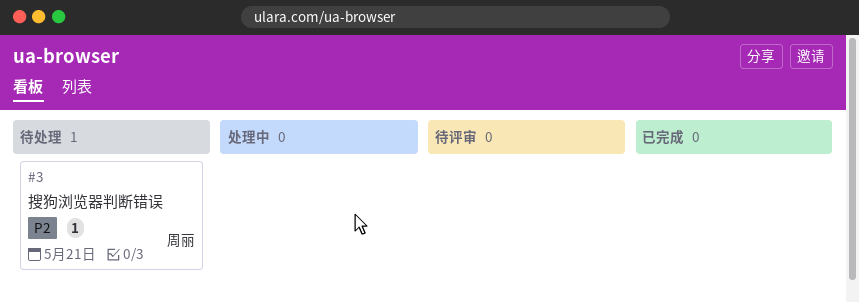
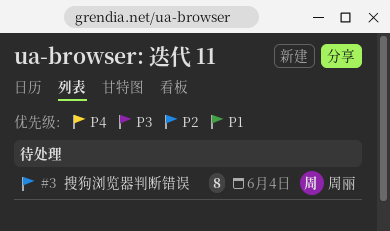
#3, estimate: 1 -> 8
#3, due: May 21 -> Jun 4

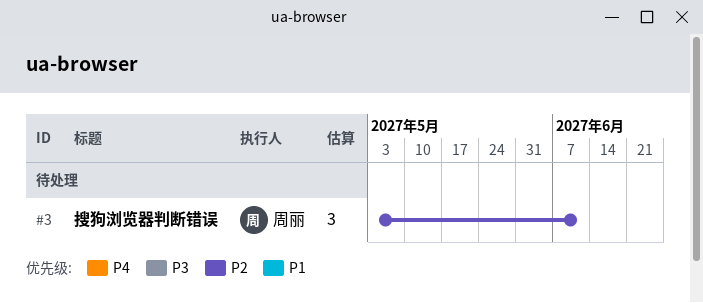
#3, estimate: 8 -> 3
#3, due: Jun 4 -> Jun 11

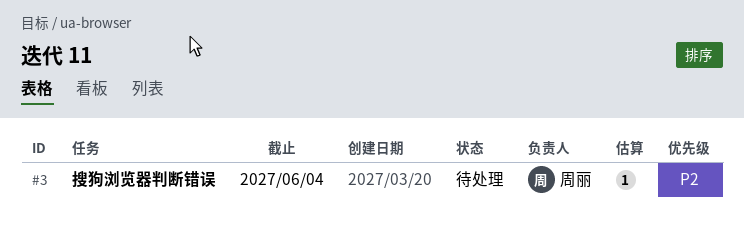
#3, estimate: 3 -> 1
#3, due: Jun 11 -> Jun 4

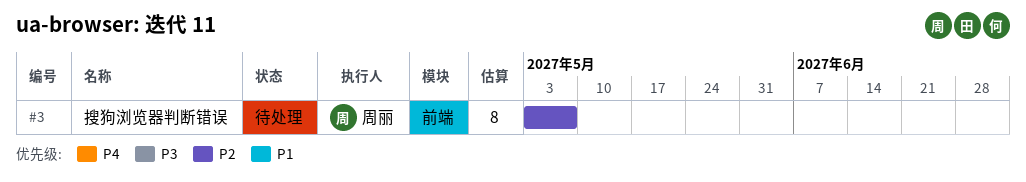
#3, estimate: 1 -> 8
#3, due: Jun 4 -> May 7

